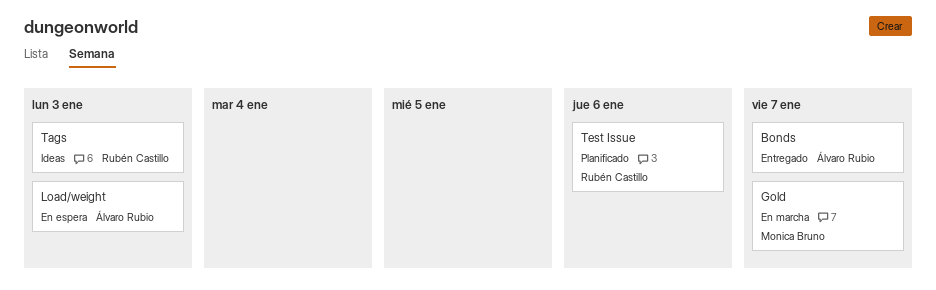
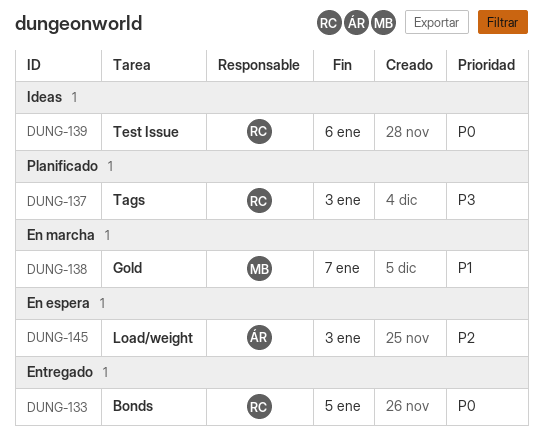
Bonds, owner: Álvaro Rubio -> Rubén Castillo
Bonds, due: Jan 7 -> Jan 5
Tags, status: Ideas -> Planificado
Test Issue, status: Planificado -> Ideas

